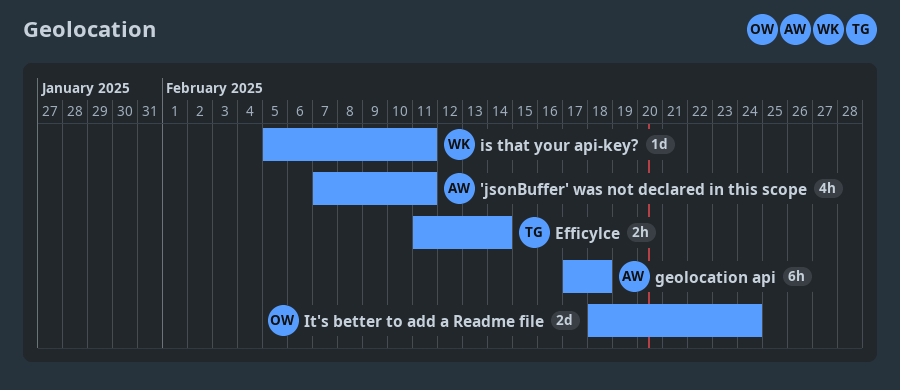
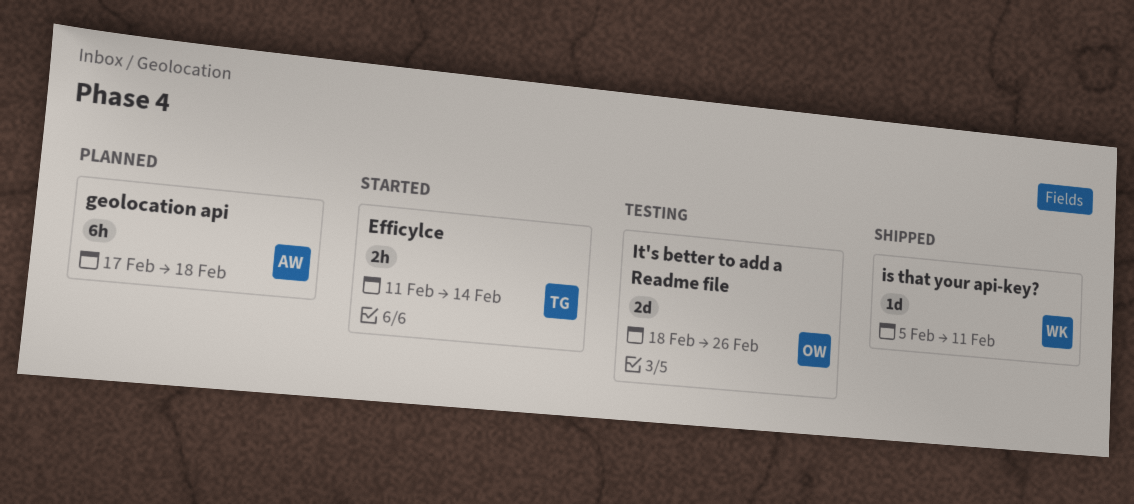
'jsonBuffer' was not declared in this scope: present -> none
It's better to add a Readme file, due: Feb 24 -> Feb 26

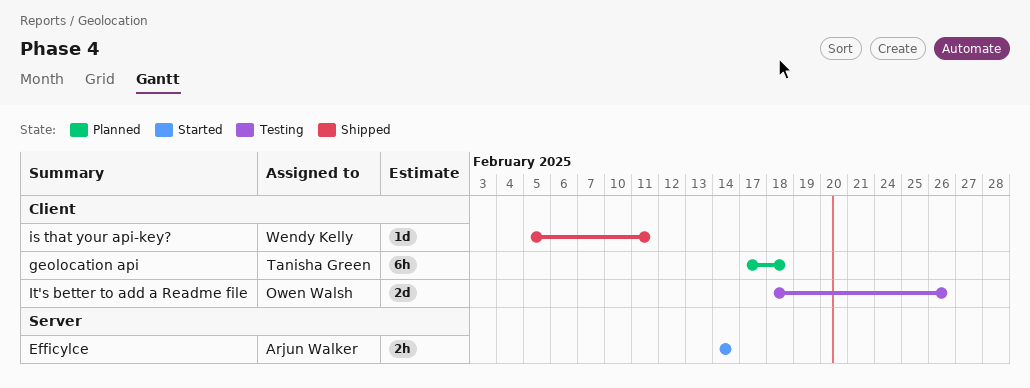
Efficylce, owner: Tanisha Green -> Arjun Walker
Efficylce, start: Feb 11 -> Feb 14
geolocation api, owner: Arjun Walker -> Tanisha Green

